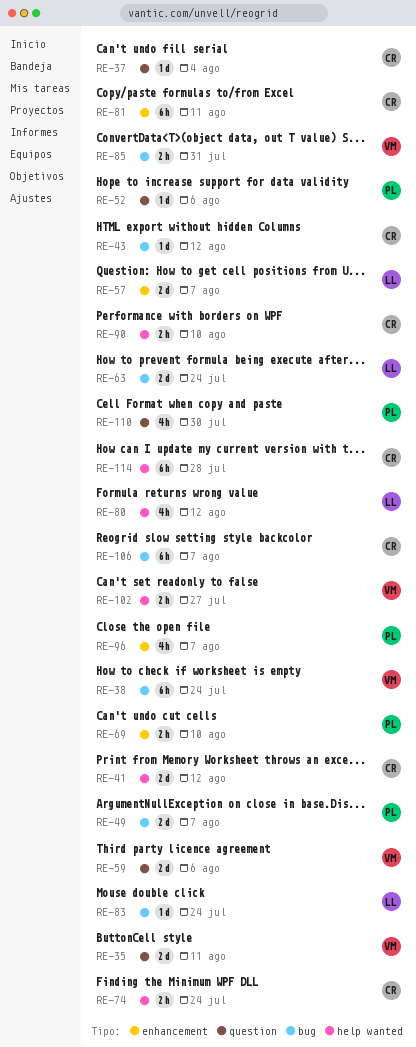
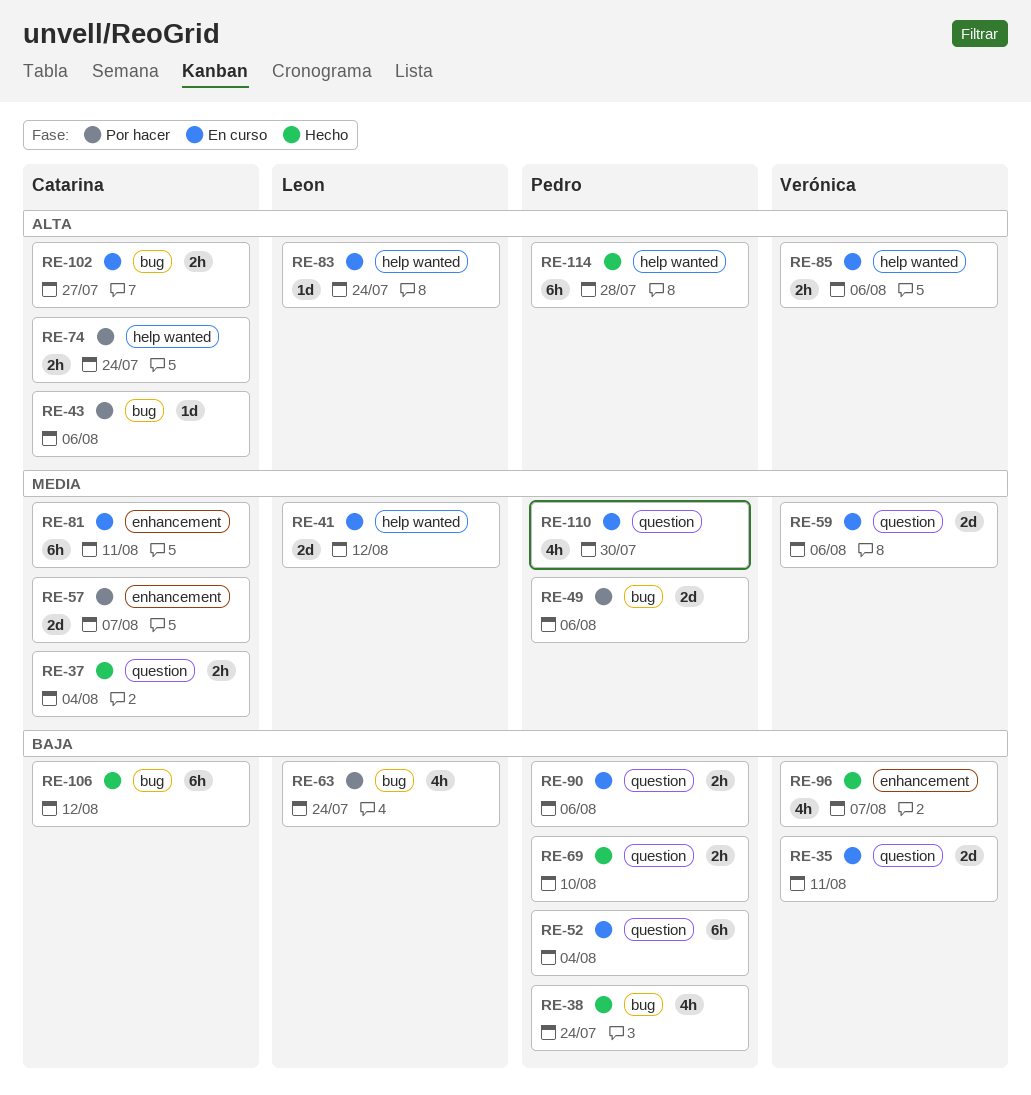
RE-37, estimate: 1d -> 2h
RE-38, owner: Verónica -> Pedro
RE-38, estimate: 6h -> 4h
RE-41, owner: Catarina -> Leon
RE-43, due: Aug 12 -> Aug 6
RE-49, due: Aug 7 -> Aug 6
RE-52, estimate: 1d -> 6h
RE-52, due: Aug 6 -> Aug 4
RE-57, owner: Leon -> Catarina
RE-63, estimate: 2d -> 4h
RE-69, label: enhancement -> question
RE-80: present -> none
RE-83, label: bug -> help wanted
RE-85, label: bug -> help wanted
RE-85, due: Jul 31 -> Aug 6
RE-90, owner: Catarina -> Pedro
RE-90, label: help wanted -> question
RE-90, due: Aug 10 -> Aug 6
RE-96, owner: Pedro -> Verónica
RE-102, owner: Verónica -> Catarina
RE-102, label: help wanted -> bug
RE-106, due: Aug 7 -> Aug 12
RE-114, owner: Catarina -> Pedro

